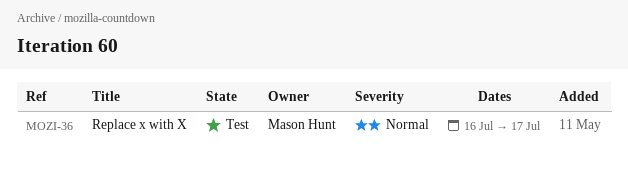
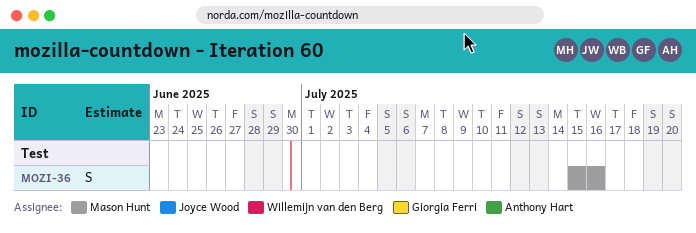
MOZI-36, start: Jul 16 -> Jul 15
MOZI-36, due: Jul 17 -> Jul 16

